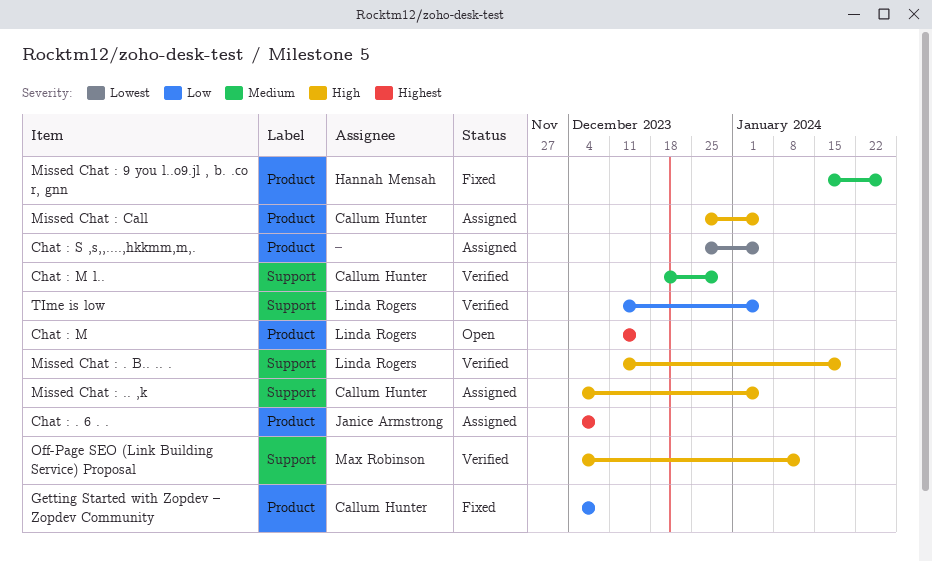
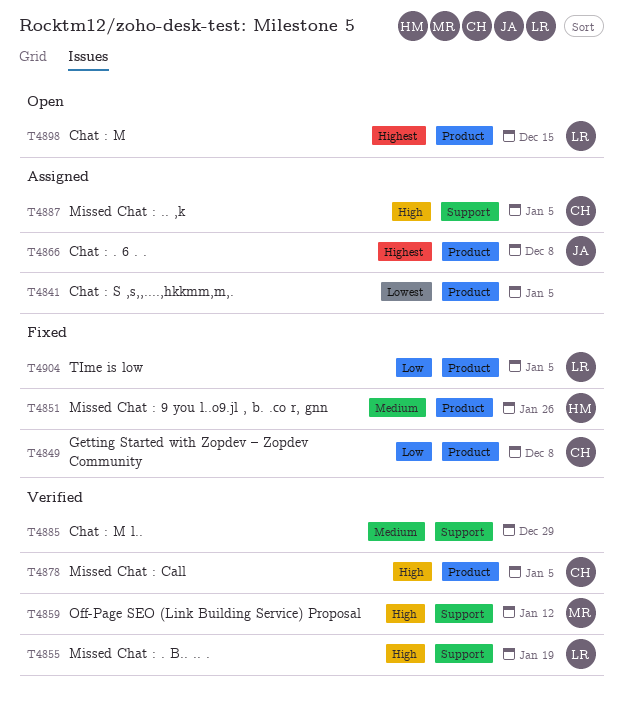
Chat : M l.., owner: Callum Hunter -> none
Missed Chat : Call, status: Assigned -> Verified
TIme is low, status: Verified -> Fixed
TIme is low, label: Support -> Product

